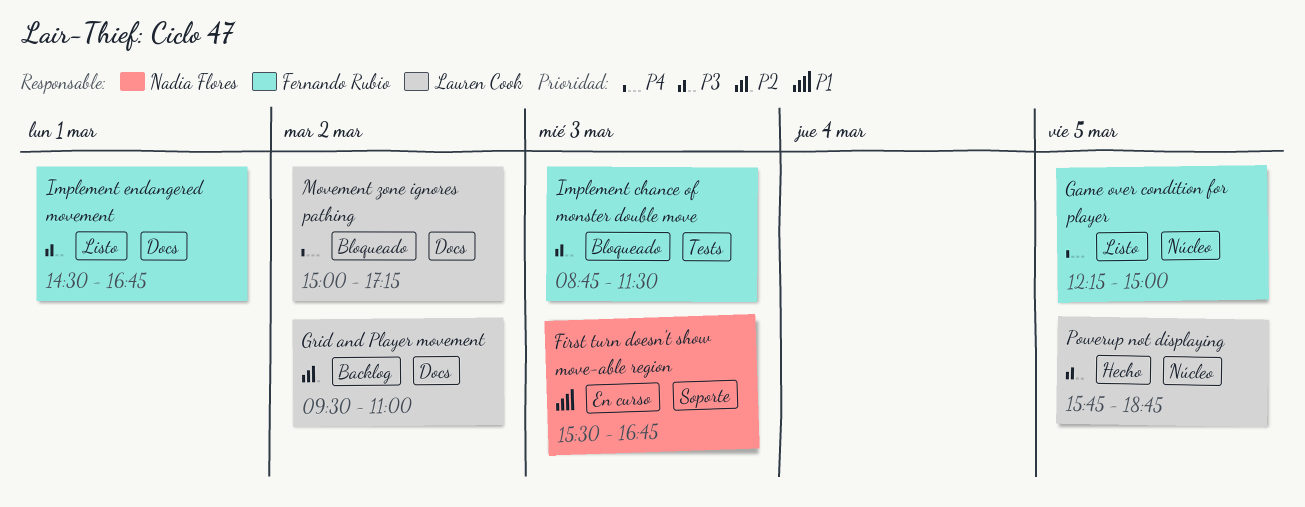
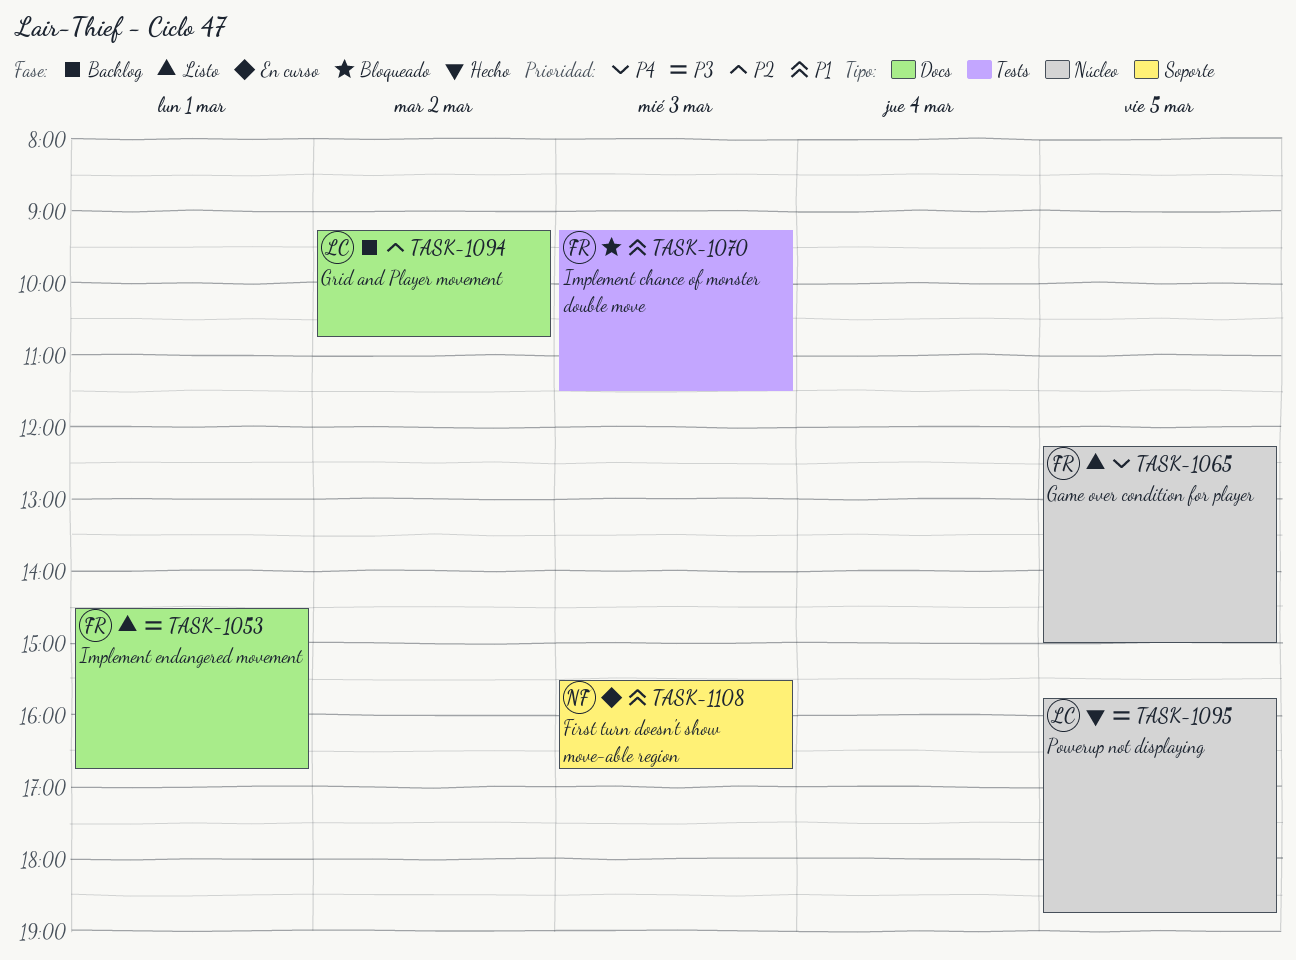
Grid and Player movement, begins: 09:30 -> 09:15
Grid and Player movement, ends: 11:00 -> 10:45
Implement chance of monster double move, priority: P3 -> P1
Implement chance of monster double move, begins: 08:45 -> 09:15
Movement zone ignores pathing: present -> none

